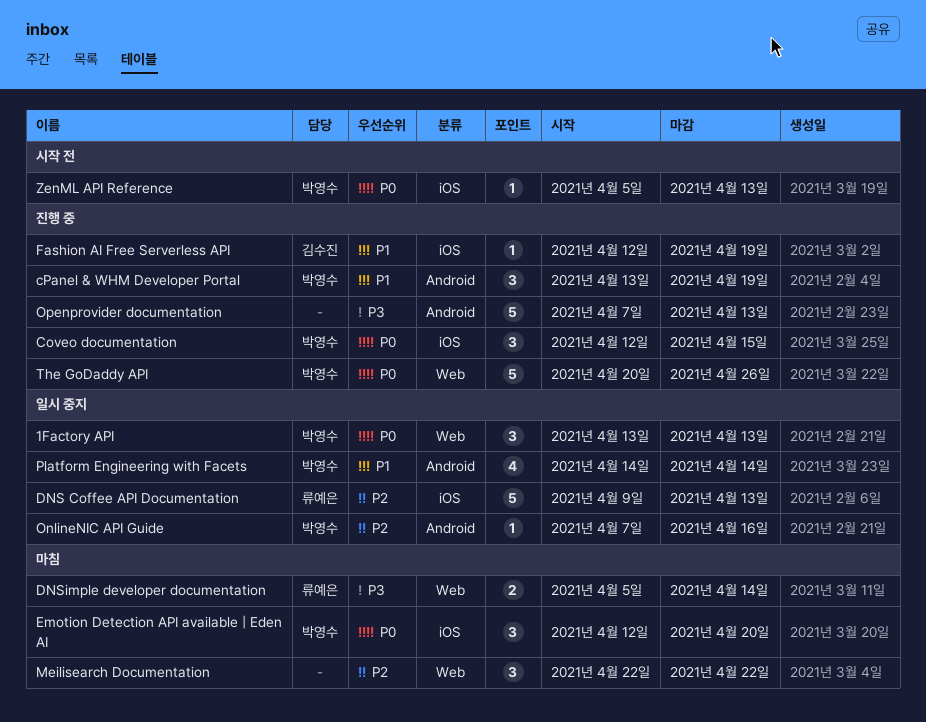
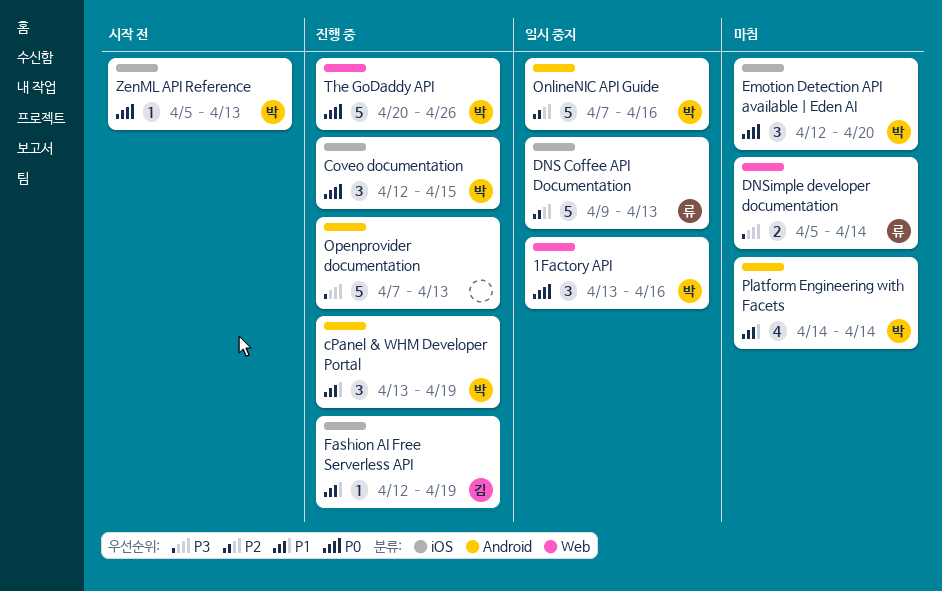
1Factory API, due: Apr 13 -> Apr 16
Meilisearch Documentation: present -> none
OnlineNIC API Guide, estimate: 1 -> 5
Platform Engineering with Facets, status: 일시 중지 -> 마침

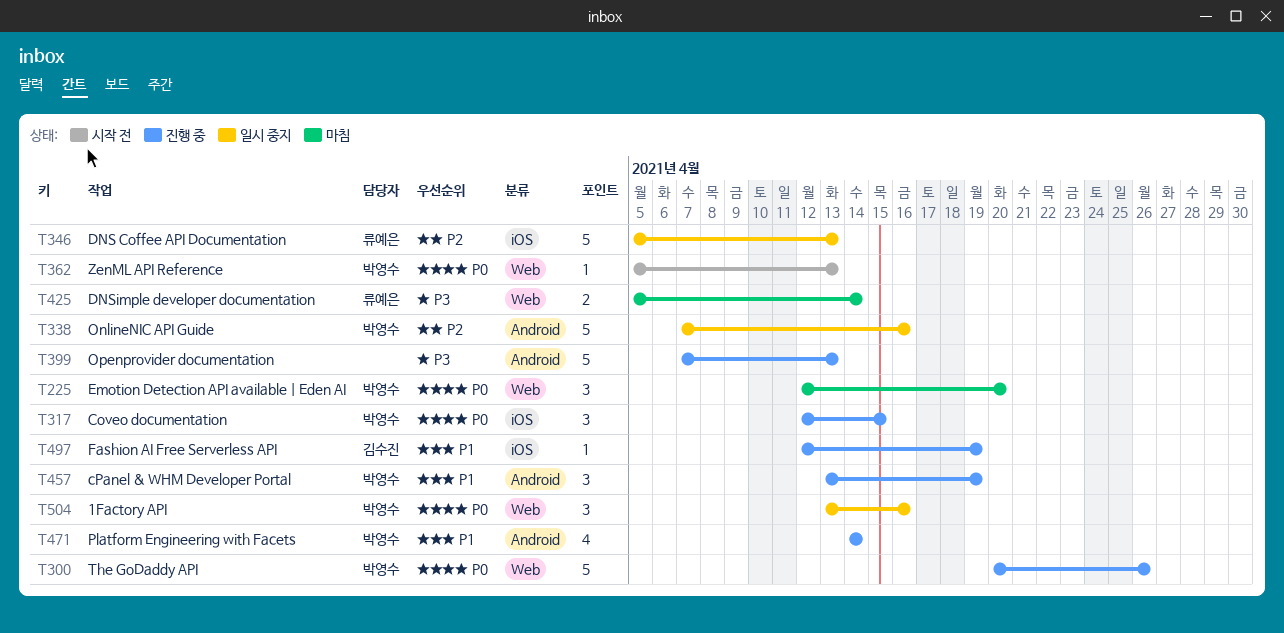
DNS Coffee API Documentation, start: Apr 9 -> Apr 5
Emotion Detection API available | Eden AI, label: iOS -> Web
Platform Engineering with Facets, status: 마침 -> 진행 중
ZenML API Reference, label: iOS -> Web

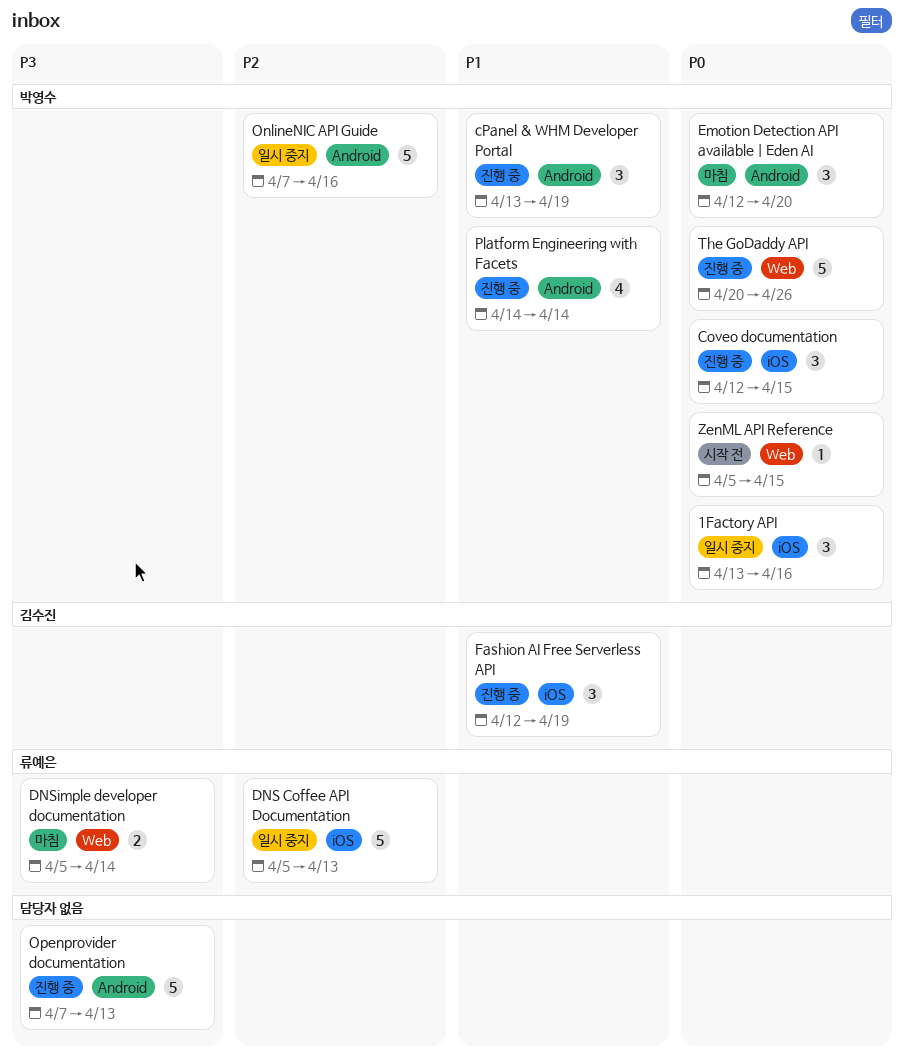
1Factory API, label: Web -> iOS
Emotion Detection API available | Eden AI, label: Web -> Android
Fashion AI Free Serverless API, estimate: 1 -> 3
ZenML API Reference, due: Apr 13 -> Apr 15

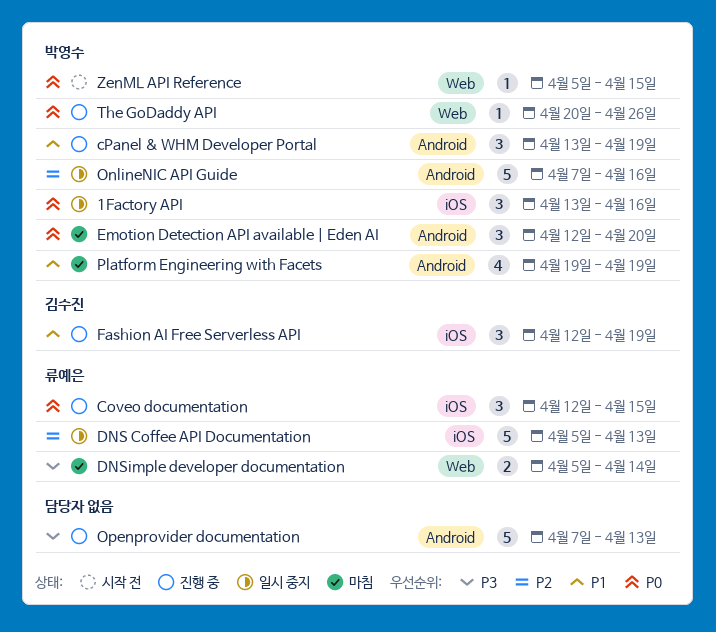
Coveo documentation, owner: 박영수 -> 류예은
Platform Engineering with Facets, status: 진행 중 -> 마침
Platform Engineering with Facets, start: Apr 14 -> Apr 19
Platform Engineering with Facets, due: Apr 14 -> Apr 19
The GoDaddy API, estimate: 5 -> 1

